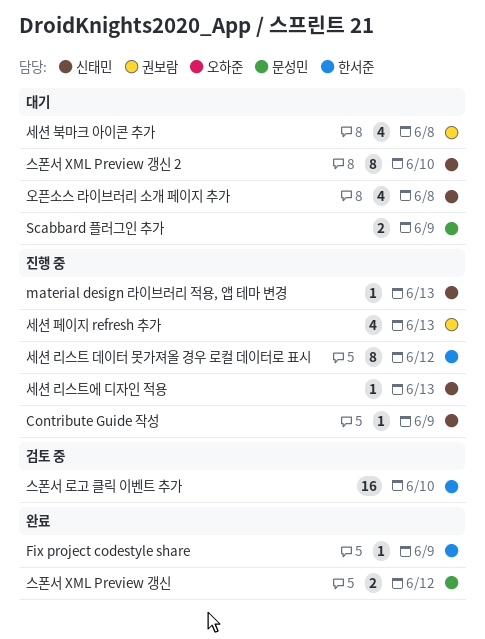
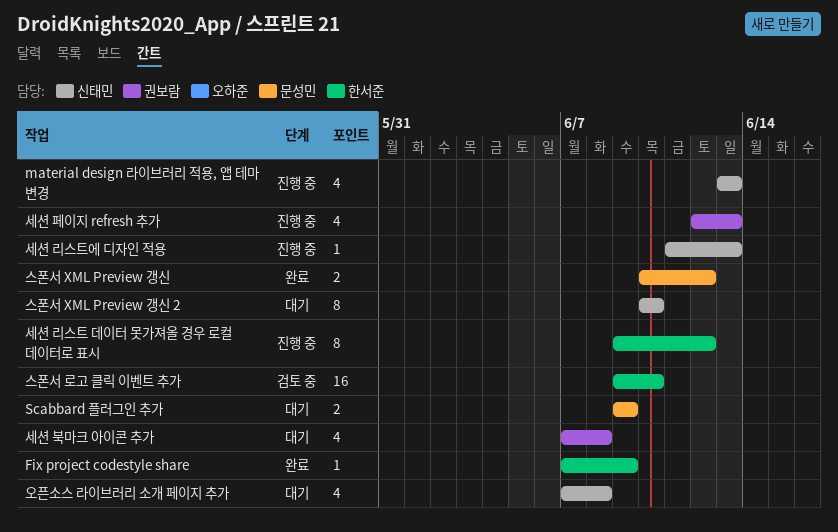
Contribute Guide 작성: present -> none
material design 라이브러리 적용, 앱 테마 변경, estimate: 1 -> 4

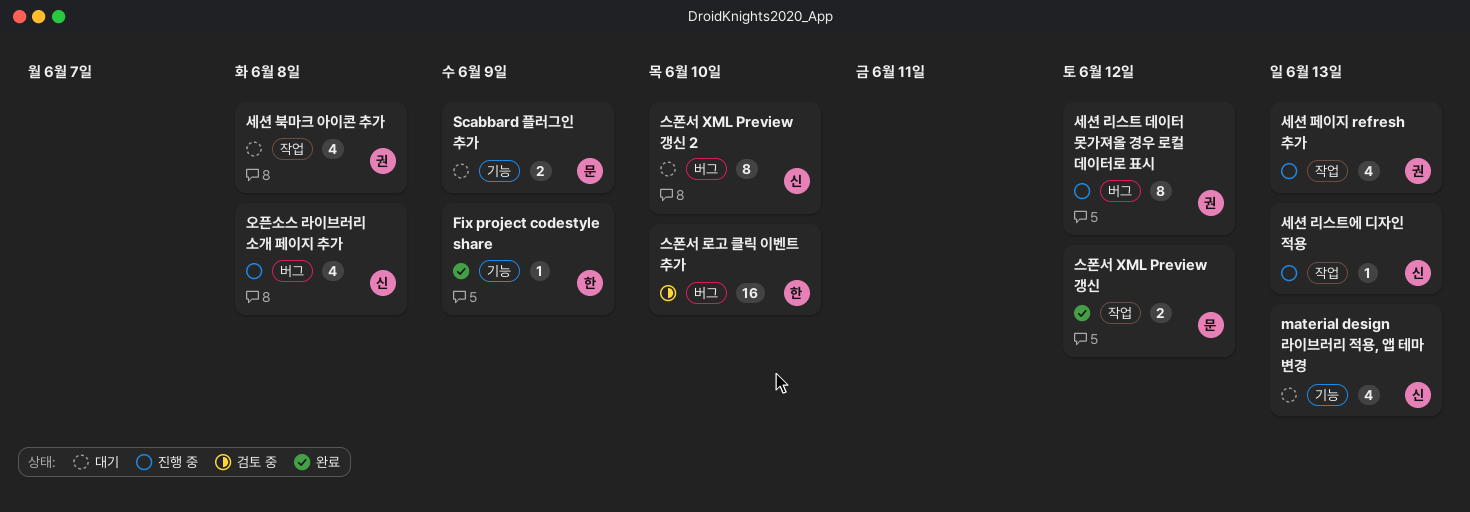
material design 라이브러리 적용, 앱 테마 변경, status: 진행 중 -> 대기
세션 리스트 데이터 못가져올 경우 로컬 데이터로 표시, owner: 한서준 -> 권보람
오픈소스 라이브러리 소개 페이지 추가, status: 대기 -> 진행 중

